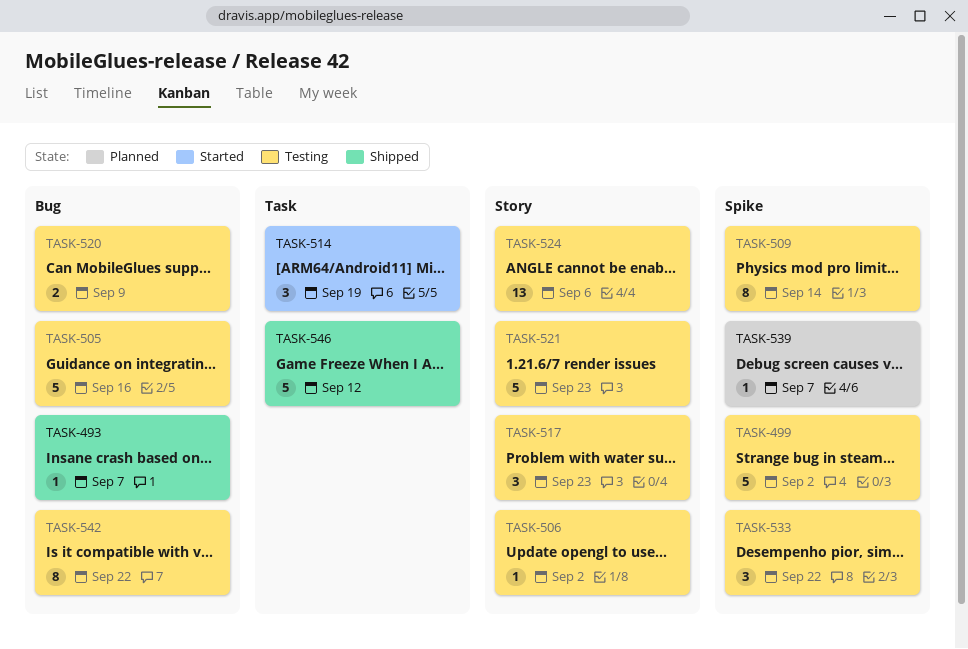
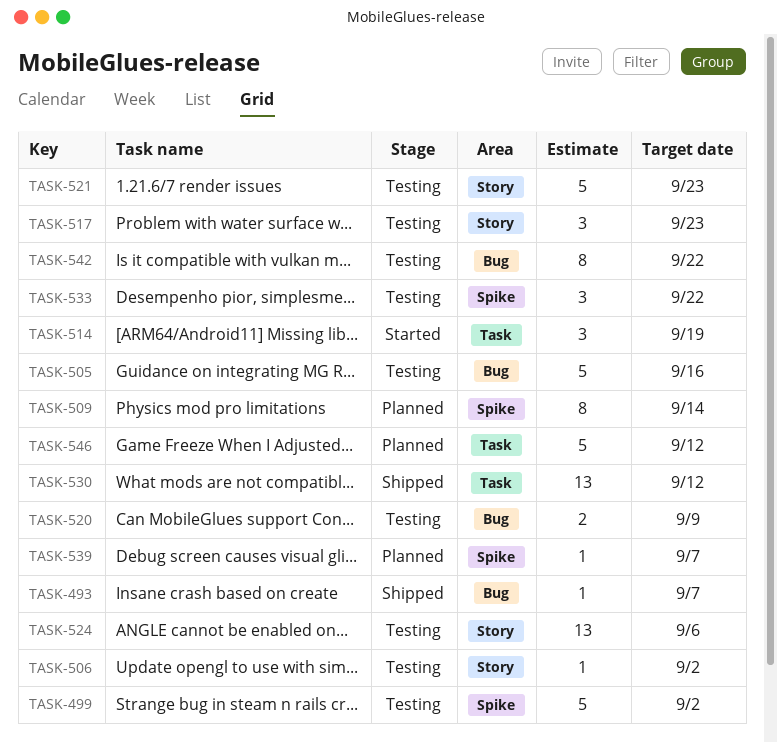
TASK-509, status: Testing -> Planned
TASK-530: none -> present
TASK-546, status: Shipped -> Planned

